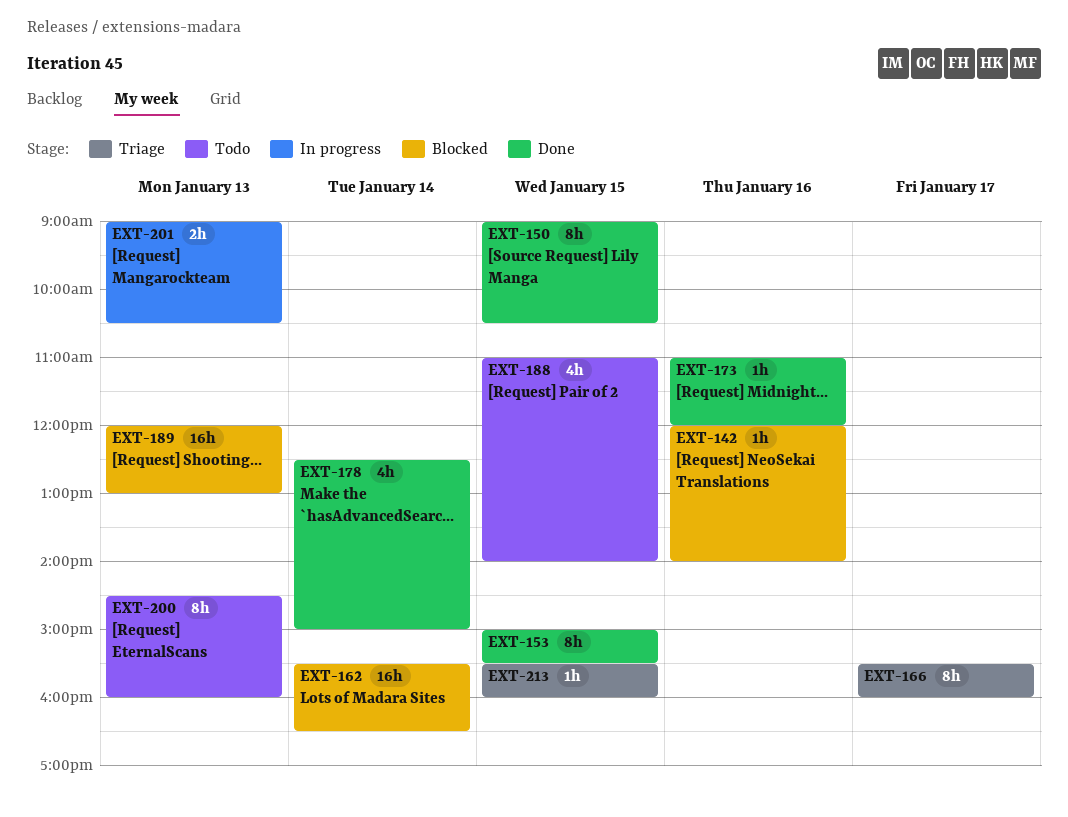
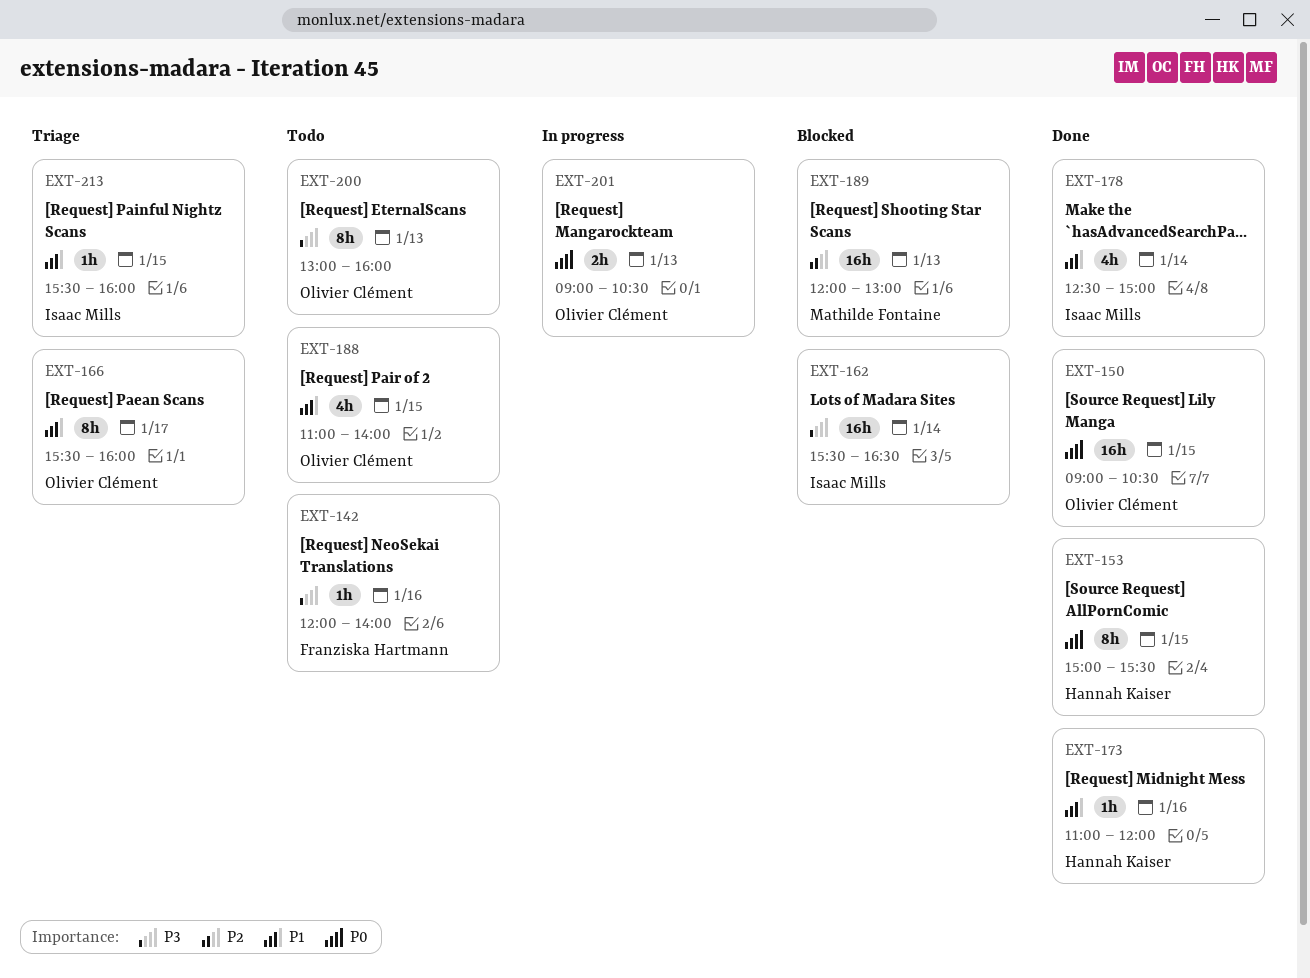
EXT-142, status: Blocked -> Todo
EXT-150, estimate: 8h -> 16h
EXT-200, begins: 14:30 -> 13:00

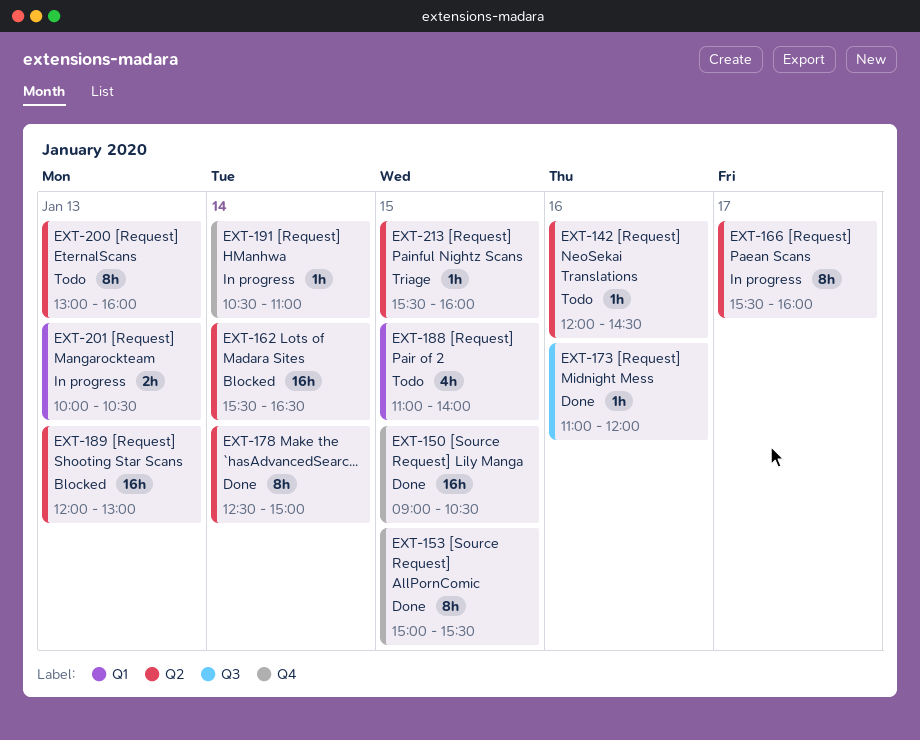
EXT-142, ends: 14:00 -> 14:30
EXT-166, status: Triage -> In progress
EXT-178, estimate: 4h -> 8h
EXT-191: none -> present
EXT-201, begins: 09:00 -> 10:00

